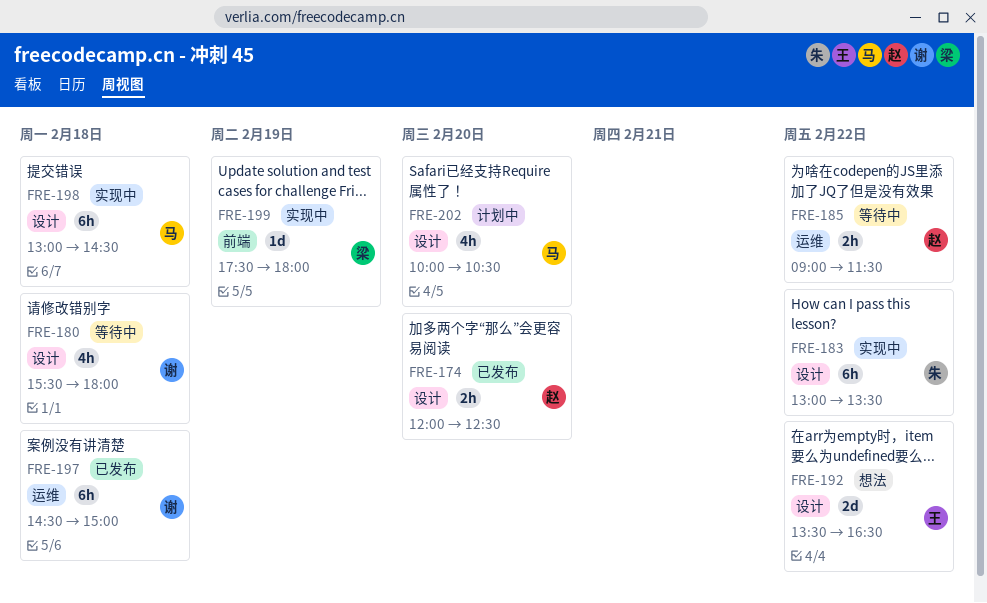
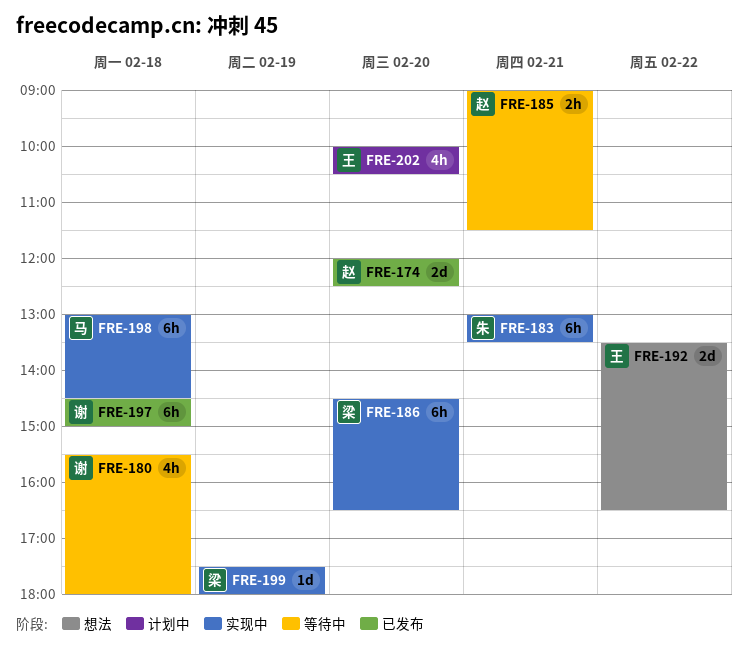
FRE-174, estimate: 2h -> 2d
FRE-183, day: Feb 22 -> Feb 21
FRE-185, day: Feb 22 -> Feb 21
FRE-186: none -> present
FRE-202, owner: 马 -> 王

